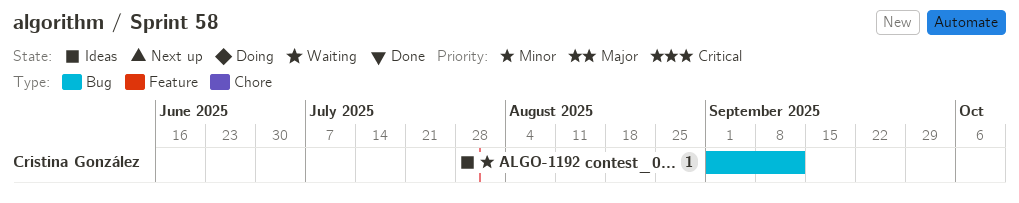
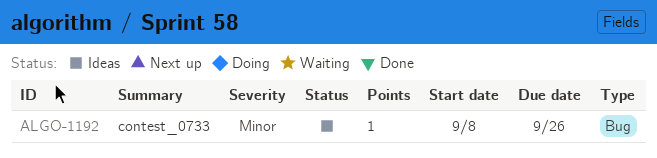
ALGO-1192, start: Sep 1 -> Sep 8
ALGO-1192, due: Sep 12 -> Sep 26

